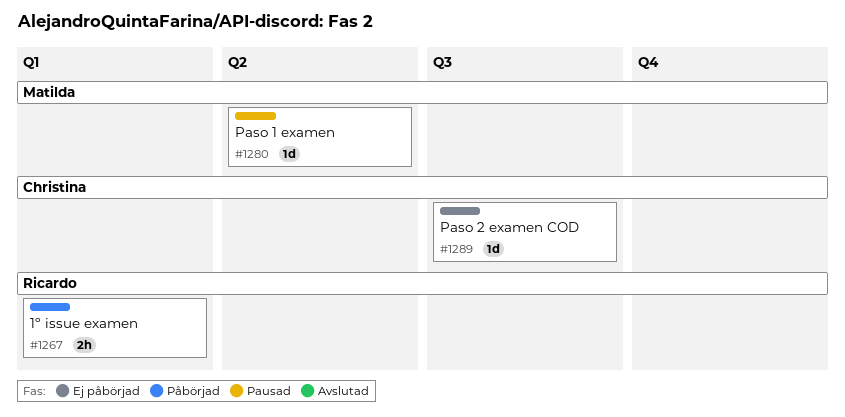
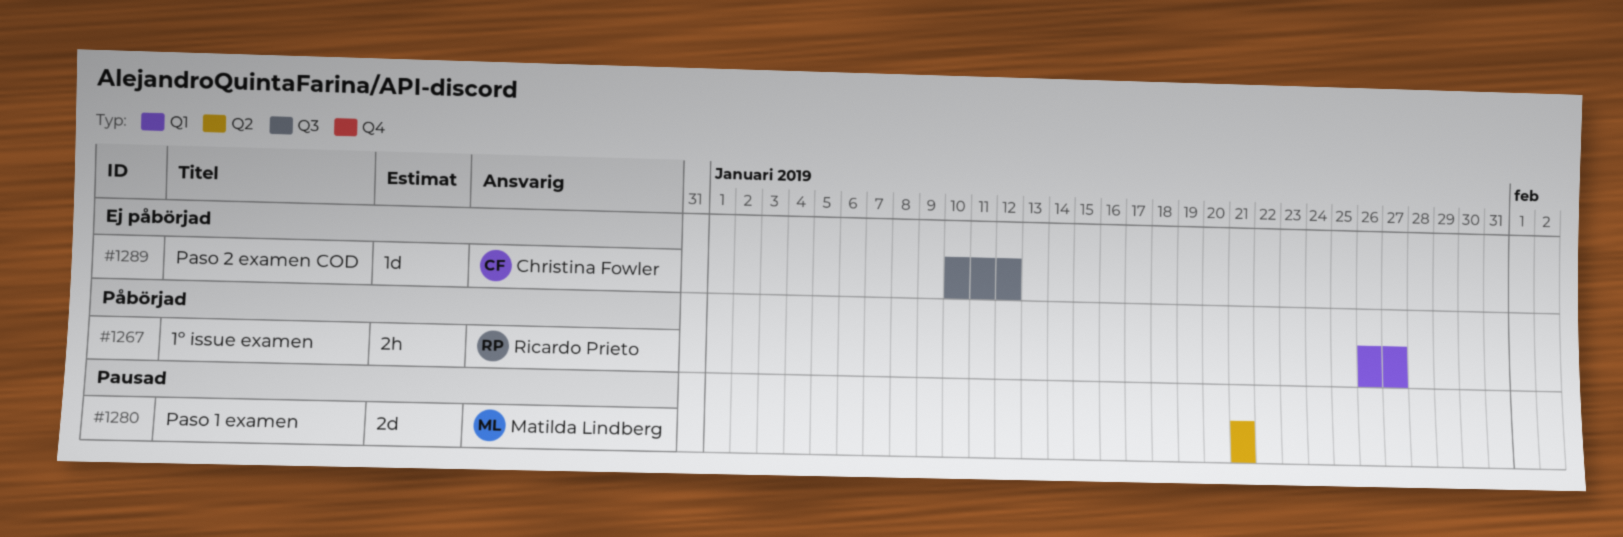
#1280, estimate: 1d -> 2d

